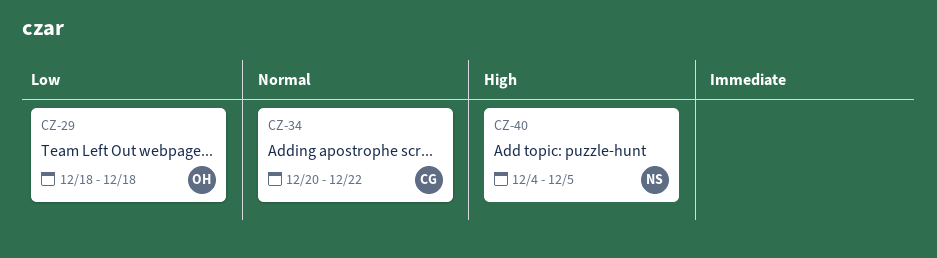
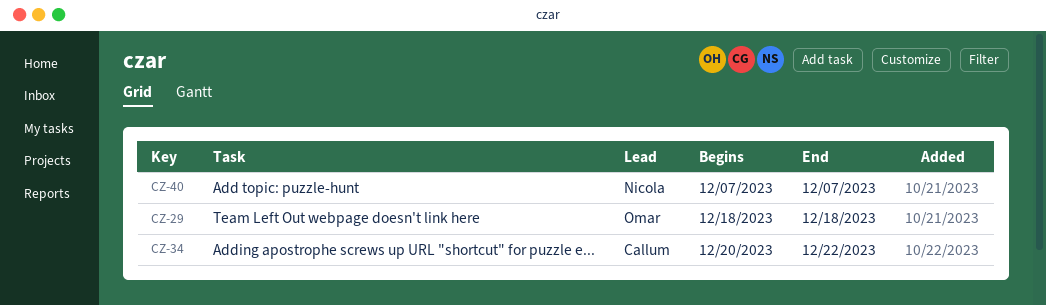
CZ-40, start: Dec 4 -> Dec 7
CZ-40, due: Dec 5 -> Dec 7

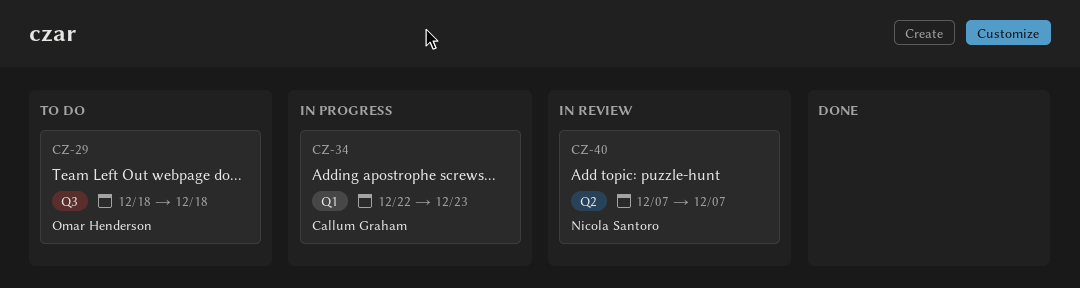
CZ-34, start: Dec 20 -> Dec 22
CZ-34, due: Dec 22 -> Dec 23

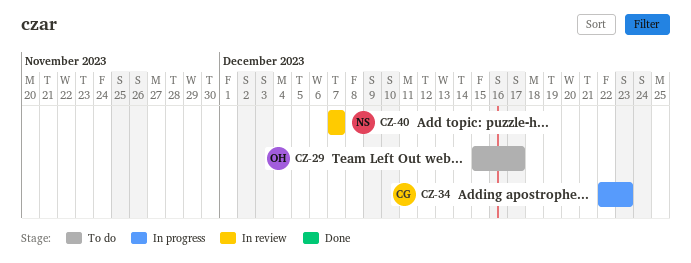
CZ-29, start: Dec 18 -> Dec 15
CZ-29, due: Dec 18 -> Dec 17

